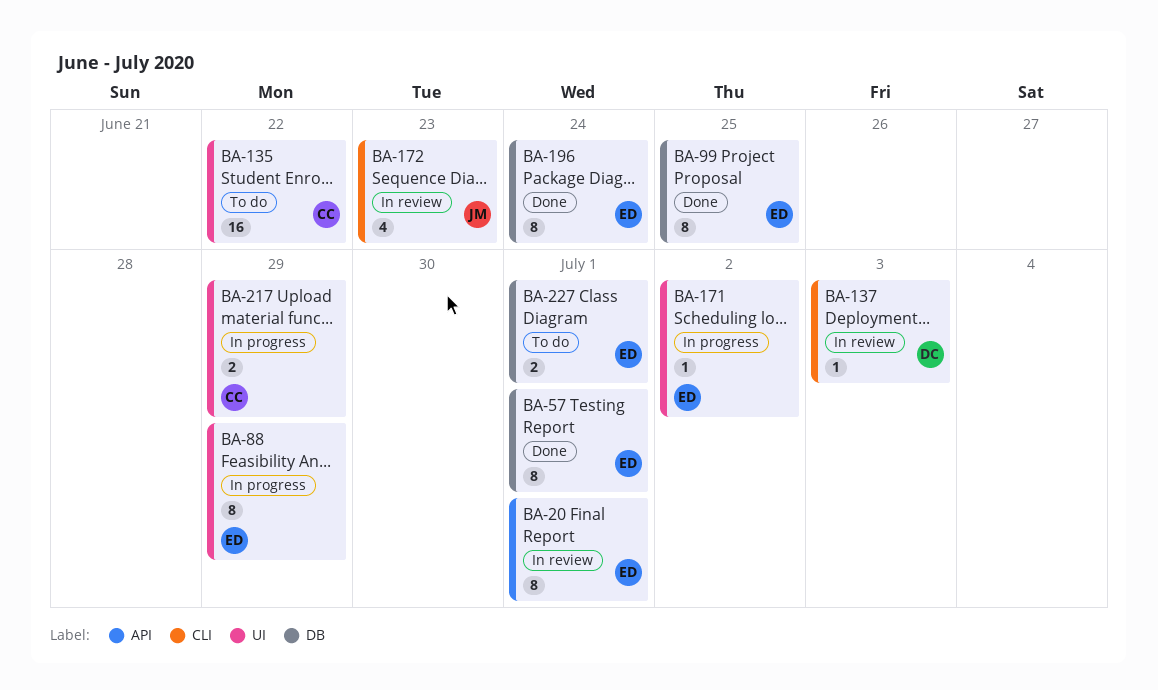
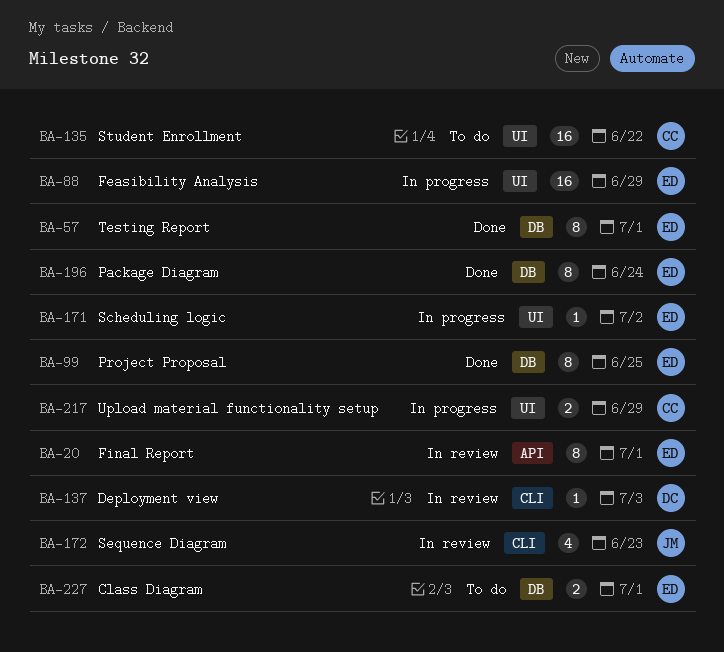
BA-88, estimate: 8 -> 16

